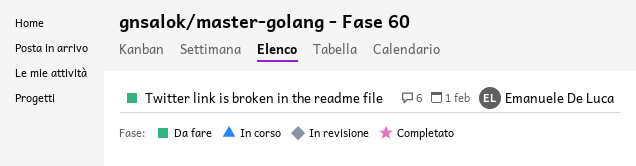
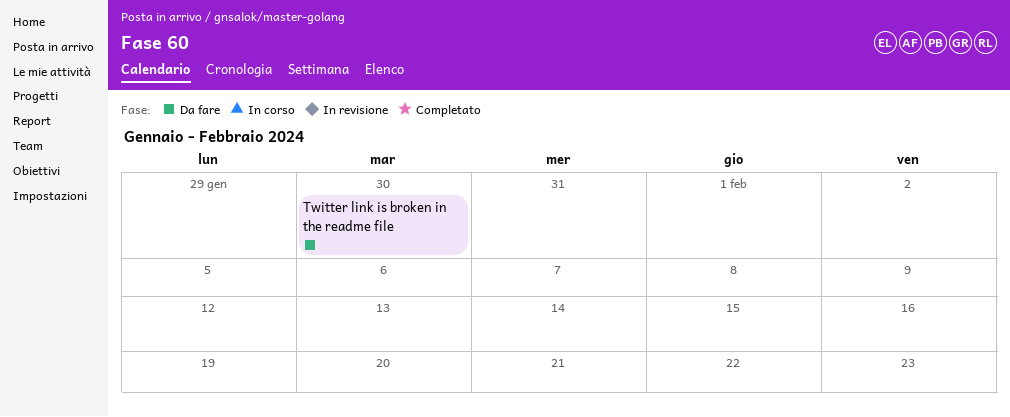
Twitter link is broken in the readme file, due: Feb 1 -> Jan 30

